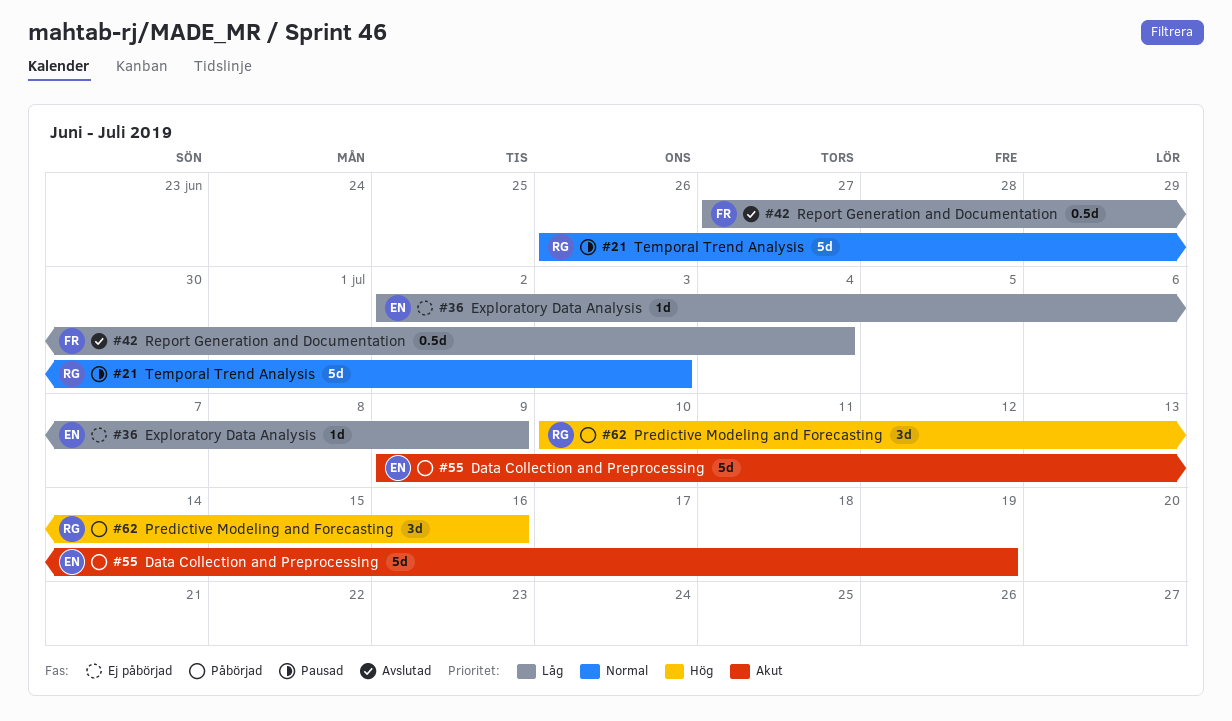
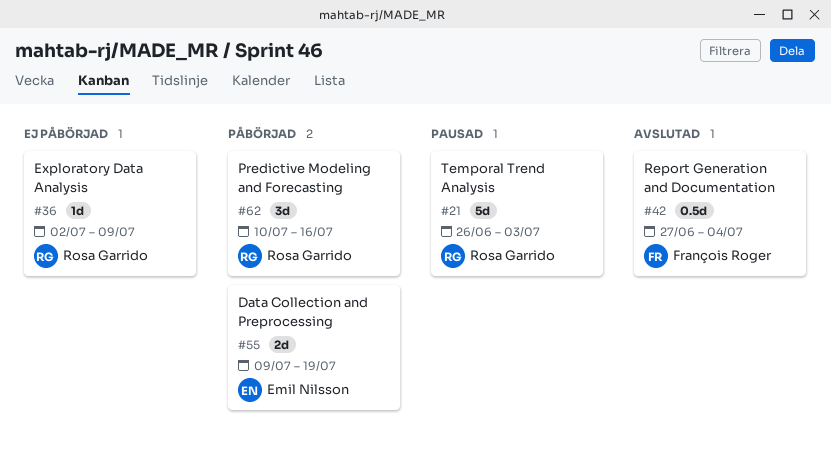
#36, owner: Emil Nilsson -> Rosa Garrido
#55, estimate: 5d -> 2d

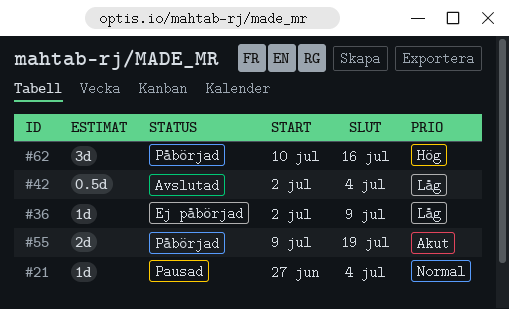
#21, estimate: 5d -> 1d
#21, start: Jun 26 -> Jun 27
#21, due: Jul 3 -> Jul 4
#42, start: Jun 27 -> Jul 2

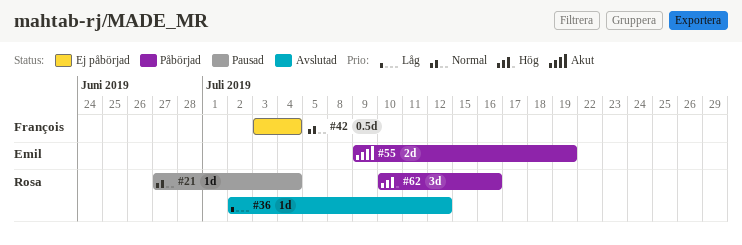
#36, status: Ej påbörjad -> Avslutad
#36, due: Jul 9 -> Jul 12
#42, status: Avslutad -> Ej påbörjad
#42, priority: Låg -> Normal
#42, start: Jul 2 -> Jul 3

